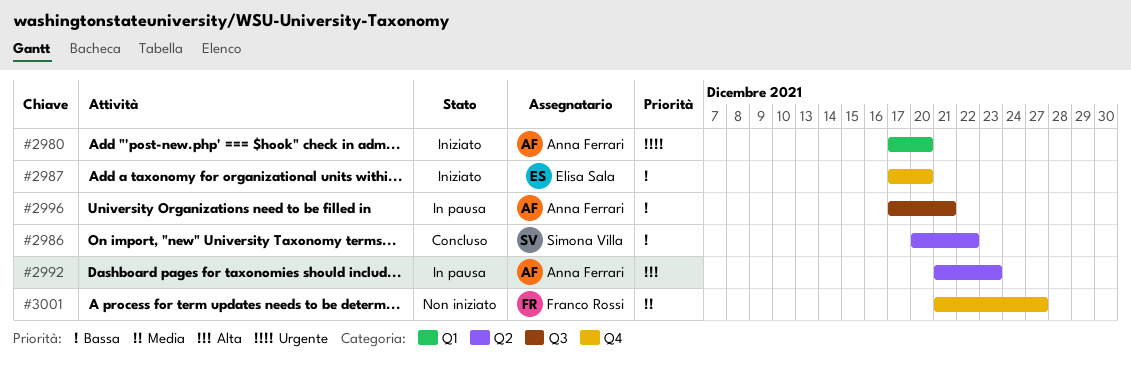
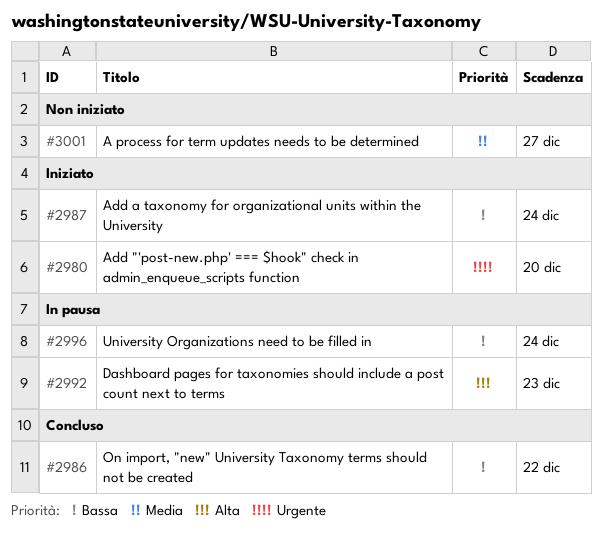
#2987, due: Dec 20 -> Dec 24
#2996, due: Dec 21 -> Dec 24

